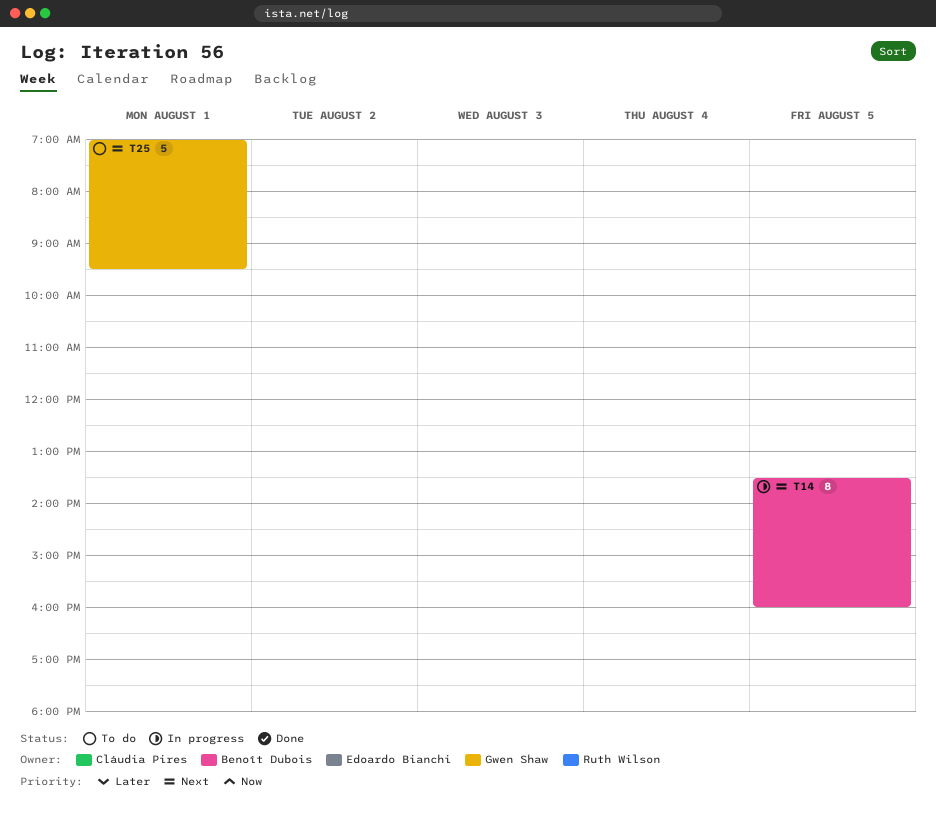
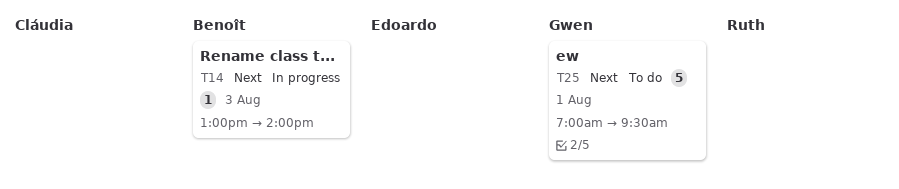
T14, estimate: 8 -> 1
T14, day: Aug 5 -> Aug 3
T14, begins: 13:30 -> 13:00
T14, ends: 16:00 -> 14:00

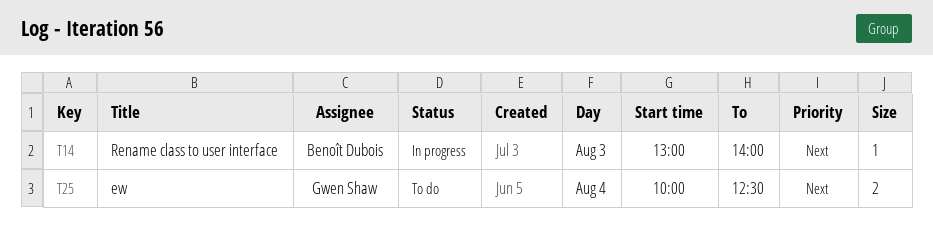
T25, estimate: 5 -> 2
T25, day: Aug 1 -> Aug 4
T25, begins: 07:00 -> 10:00
T25, ends: 09:30 -> 12:30

